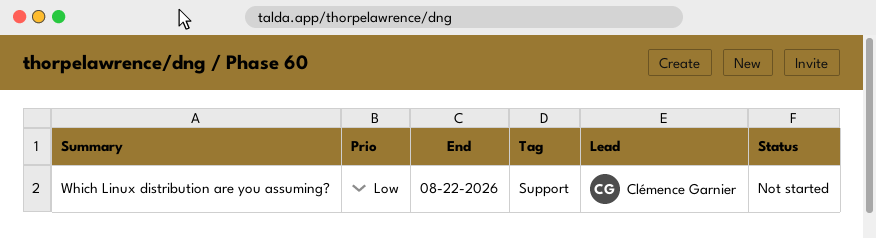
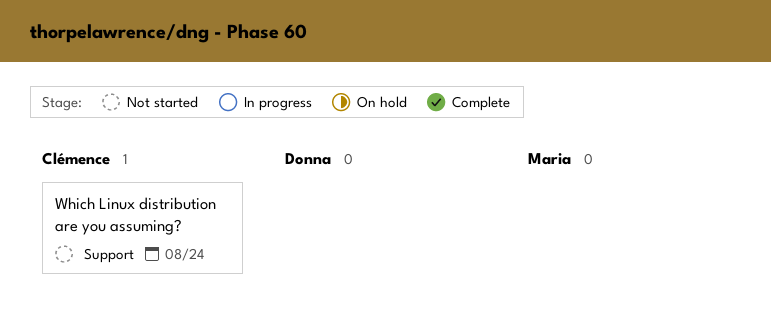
Which Linux distribution are you assuming?, due: Aug 22 -> Aug 24

